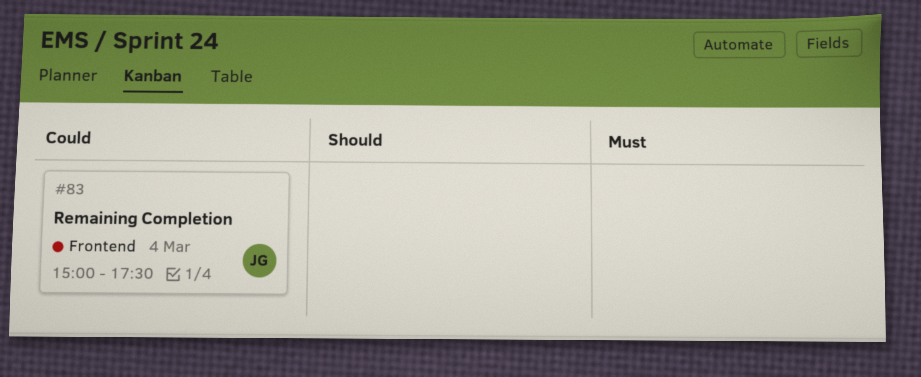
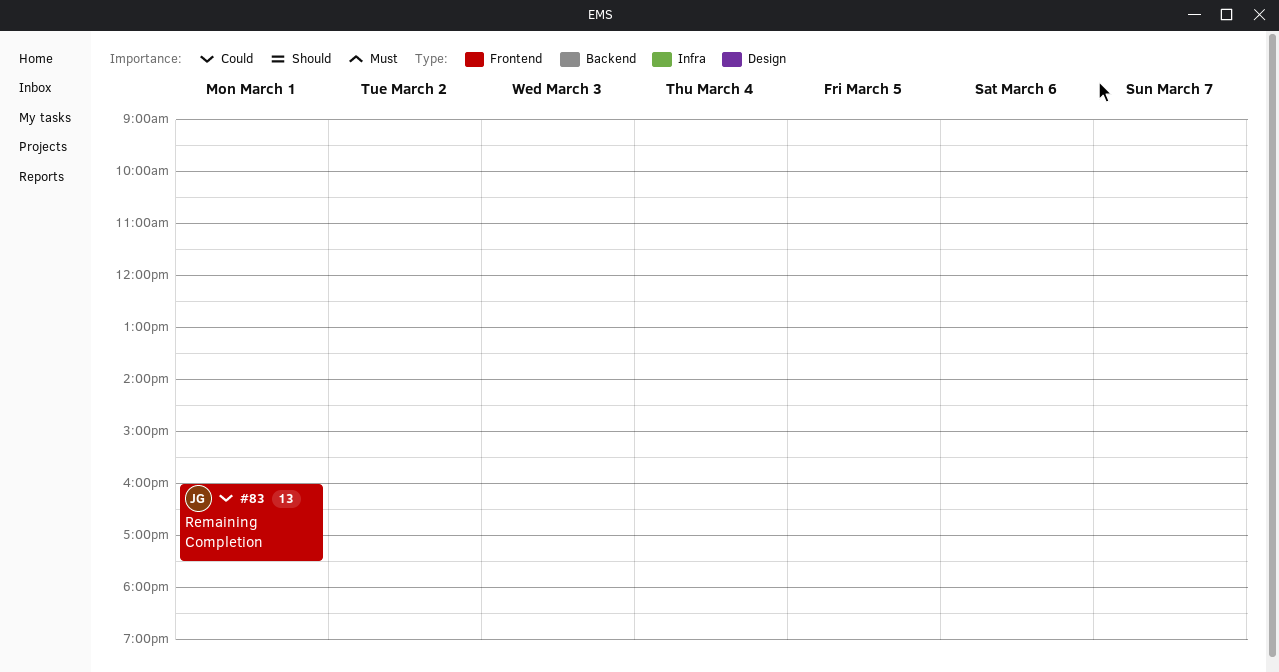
#83, day: Mar 4 -> Mar 1
#83, begins: 15:00 -> 16:00

